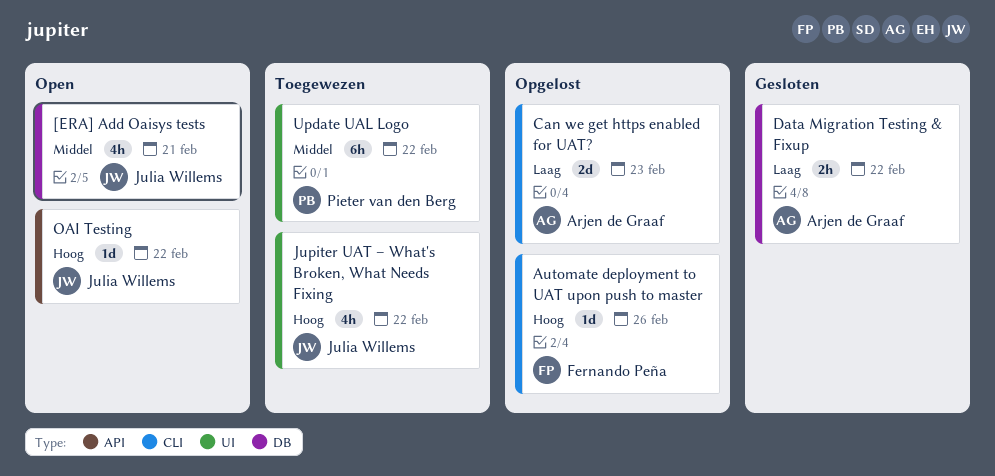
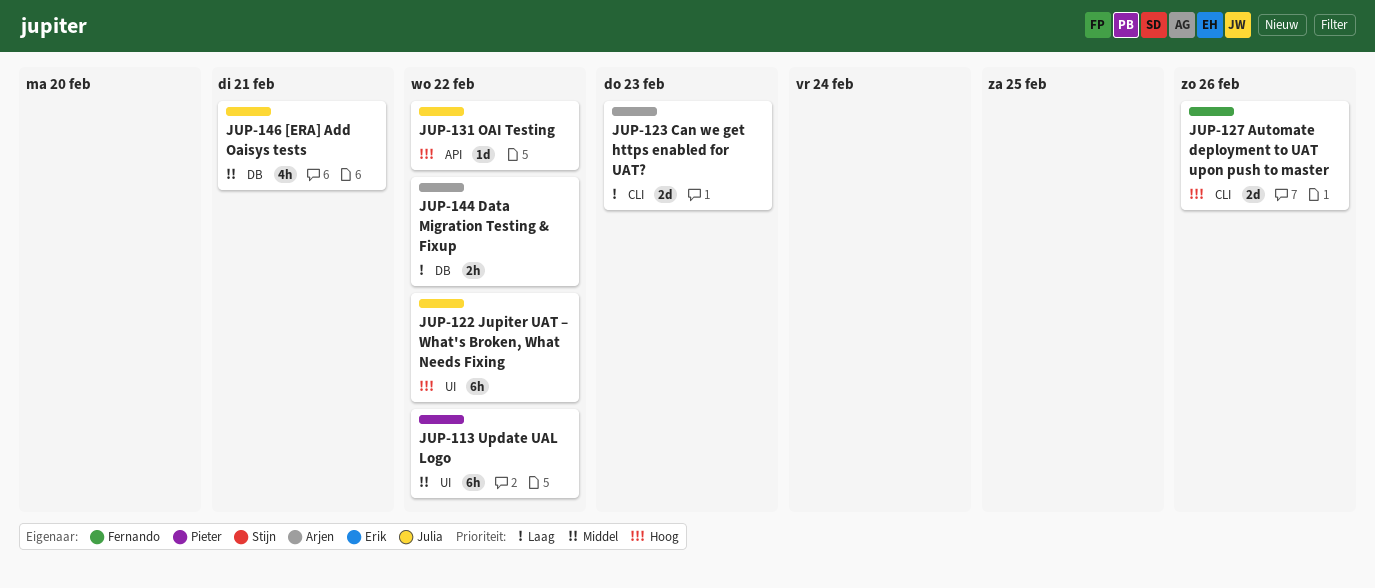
Automate deployment to UAT upon push to master, estimate: 1d -> 2d
Jupiter UAT – What's Broken, What Needs Fixing, estimate: 4h -> 6h

